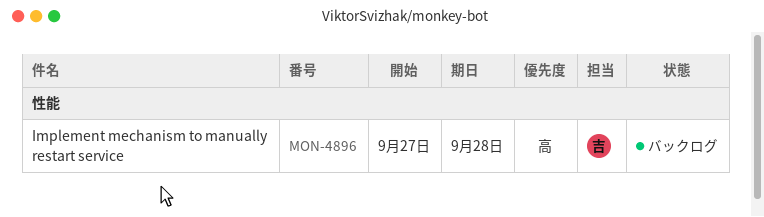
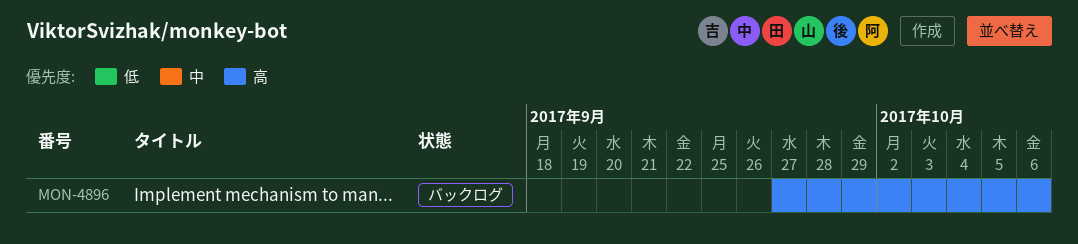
MON-4896, due: Sep 28 -> Oct 6

